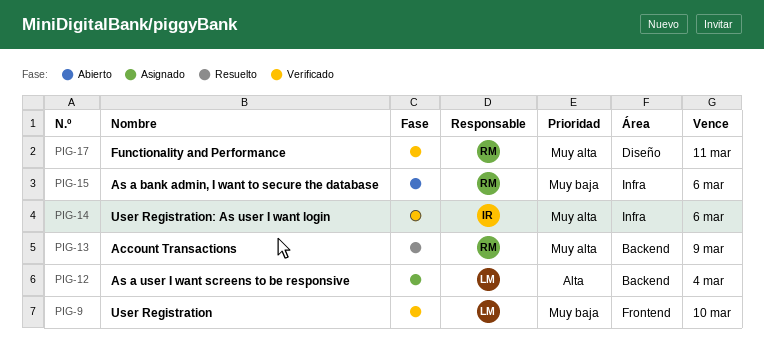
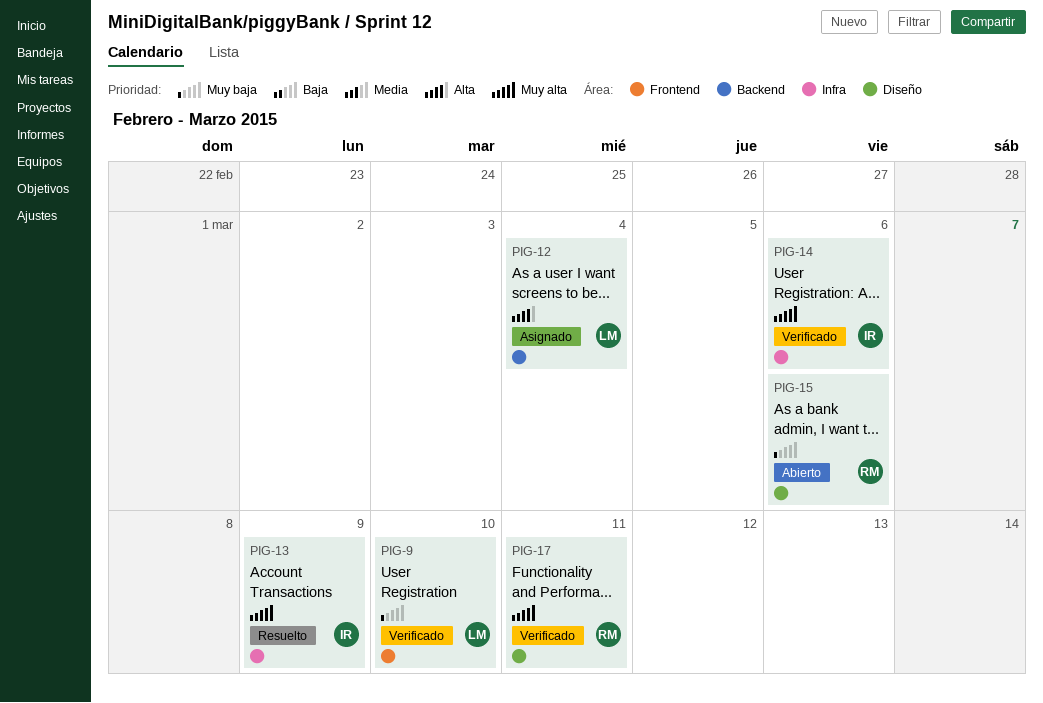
PIG-13, owner: RM -> IR
PIG-13, label: Backend -> Infra
PIG-15, label: Infra -> Diseño

